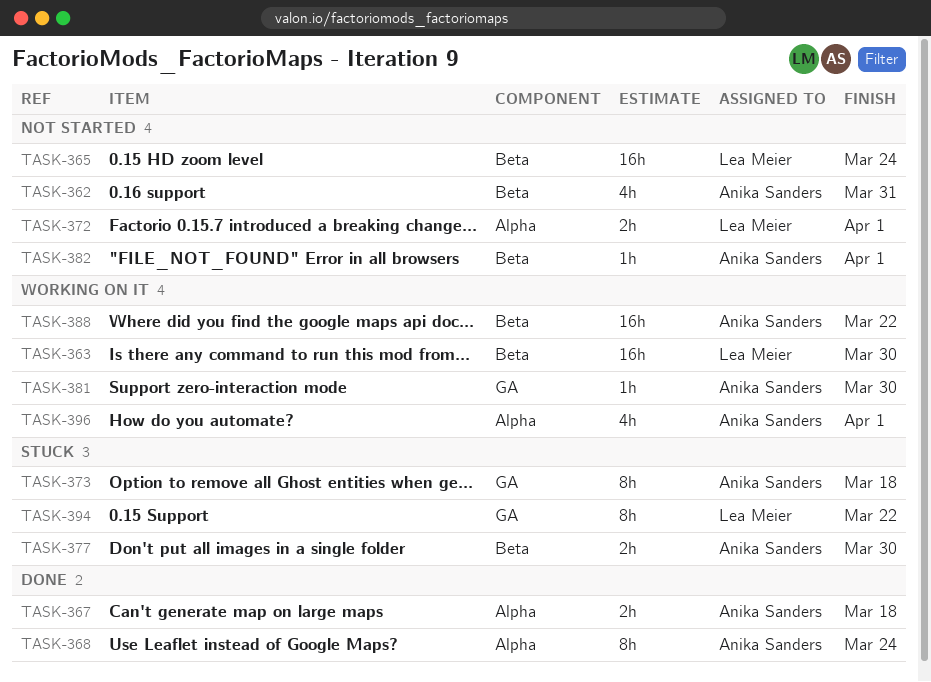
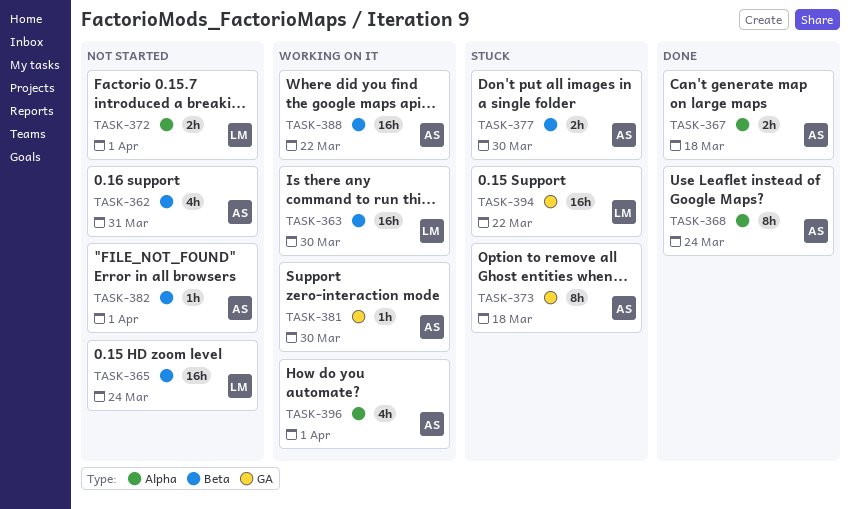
TASK-394, estimate: 8h -> 16h

